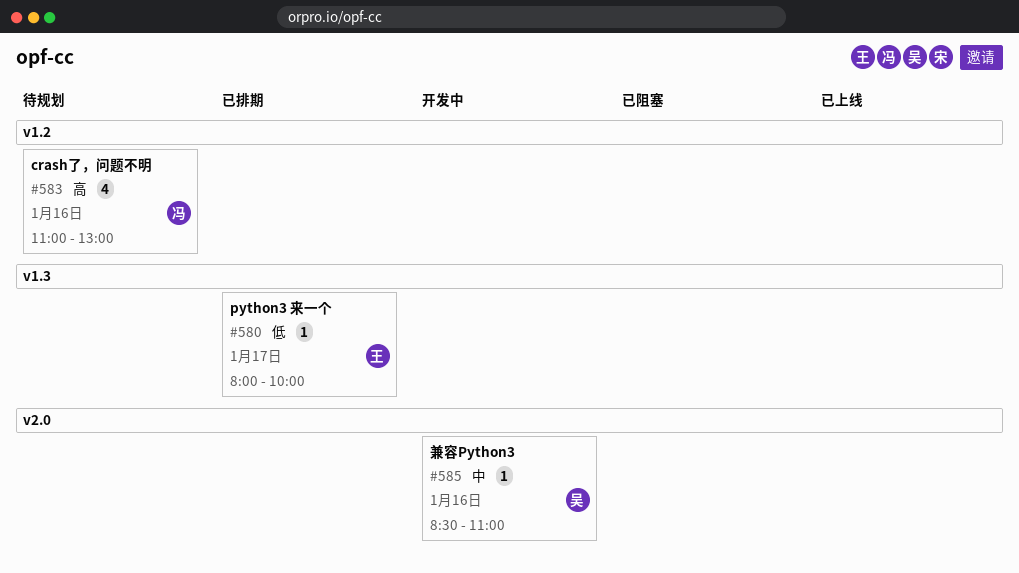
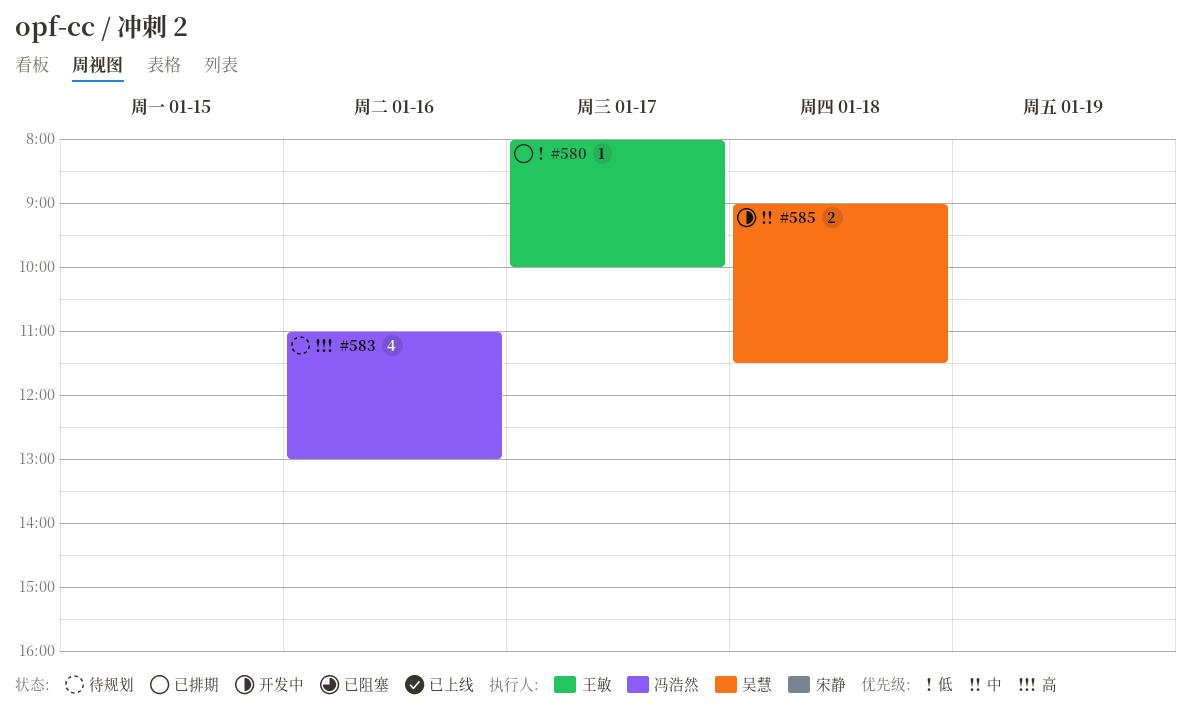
#585, estimate: 1 -> 2
#585, day: Jan 16 -> Jan 18
#585, begins: 08:30 -> 09:00
#585, ends: 11:00 -> 11:30

